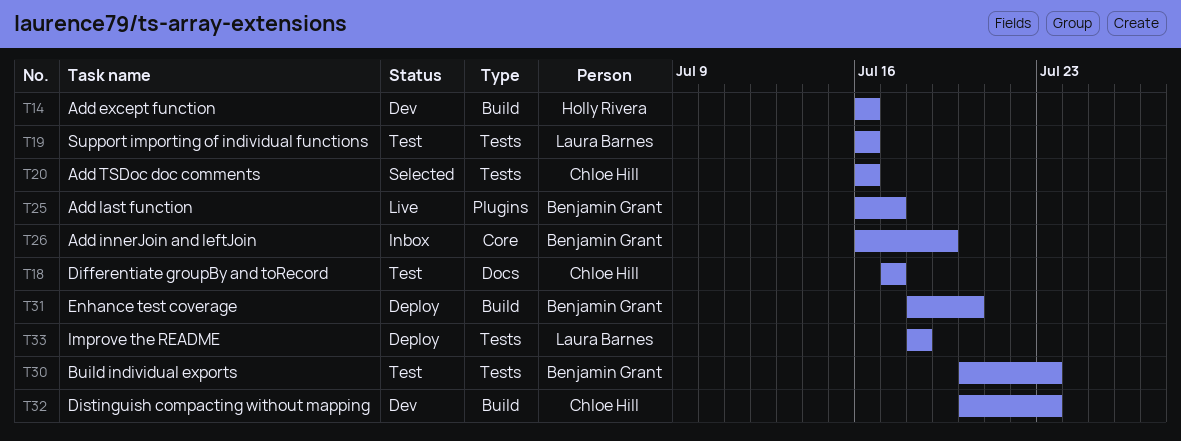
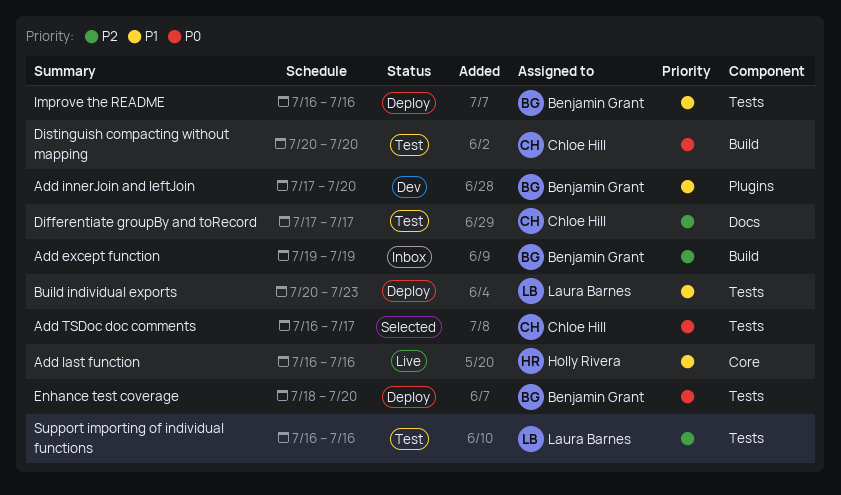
Add except function, status: Dev -> Inbox
Add except function, owner: Holly Rivera -> Benjamin Grant
Add except function, start: Jul 16 -> Jul 19
Add except function, due: Jul 16 -> Jul 19
Add innerJoin and leftJoin, status: Inbox -> Dev
Add innerJoin and leftJoin, label: Core -> Plugins
Add innerJoin and leftJoin, start: Jul 16 -> Jul 17
Add innerJoin and leftJoin, due: Jul 19 -> Jul 20
Add last function, owner: Benjamin Grant -> Holly Rivera
Add last function, label: Plugins -> Core
Add last function, due: Jul 17 -> Jul 16
Add TSDoc doc comments, due: Jul 16 -> Jul 17
Build individual exports, status: Test -> Deploy
Build individual exports, owner: Benjamin Grant -> Laura Barnes
Distinguish compacting without mapping, status: Dev -> Test
Distinguish compacting without mapping, due: Jul 23 -> Jul 20
Enhance test coverage, label: Build -> Tests
Improve the README, owner: Laura Barnes -> Benjamin Grant
Improve the README, start: Jul 18 -> Jul 16
Improve the README, due: Jul 18 -> Jul 16

